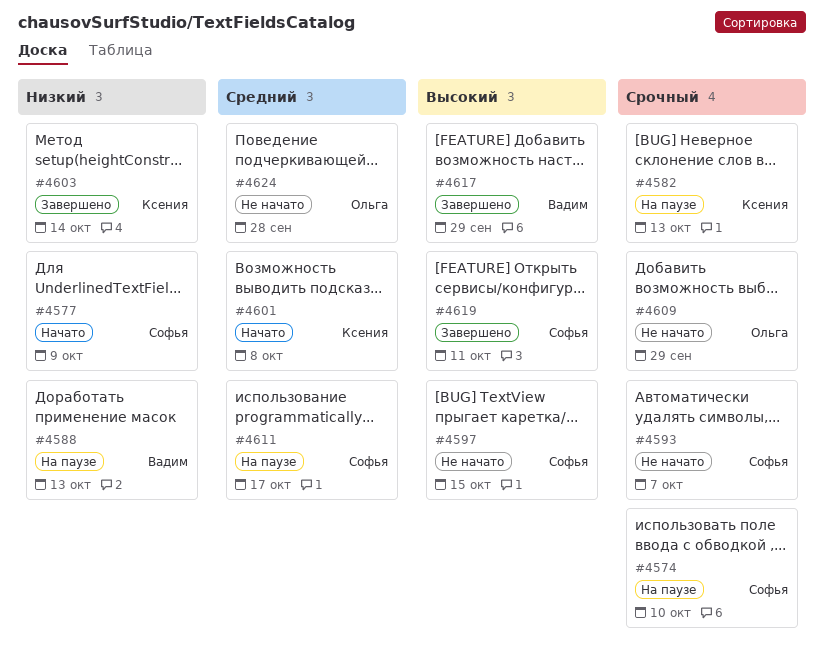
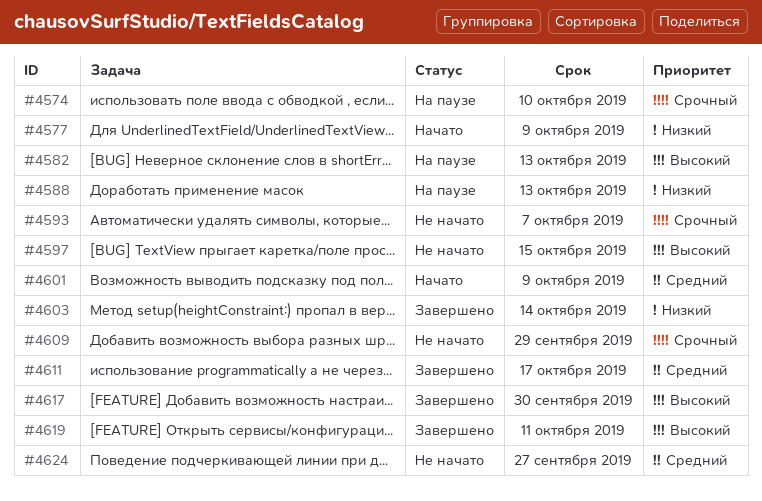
#4582, priority: Срочный -> Высокий
#4601, due: Oct 8 -> Oct 9
#4611, status: На паузе -> Завершено
#4617, due: Sep 29 -> Sep 30
#4624, due: Sep 28 -> Sep 27

